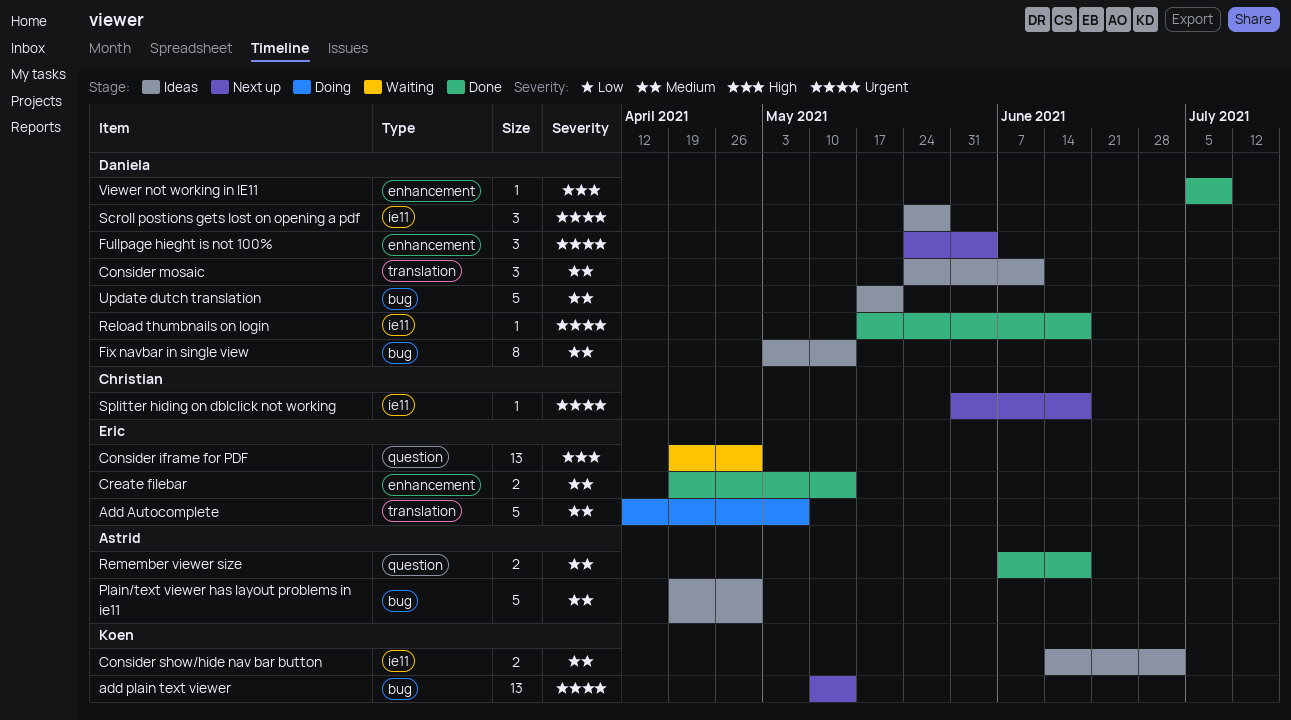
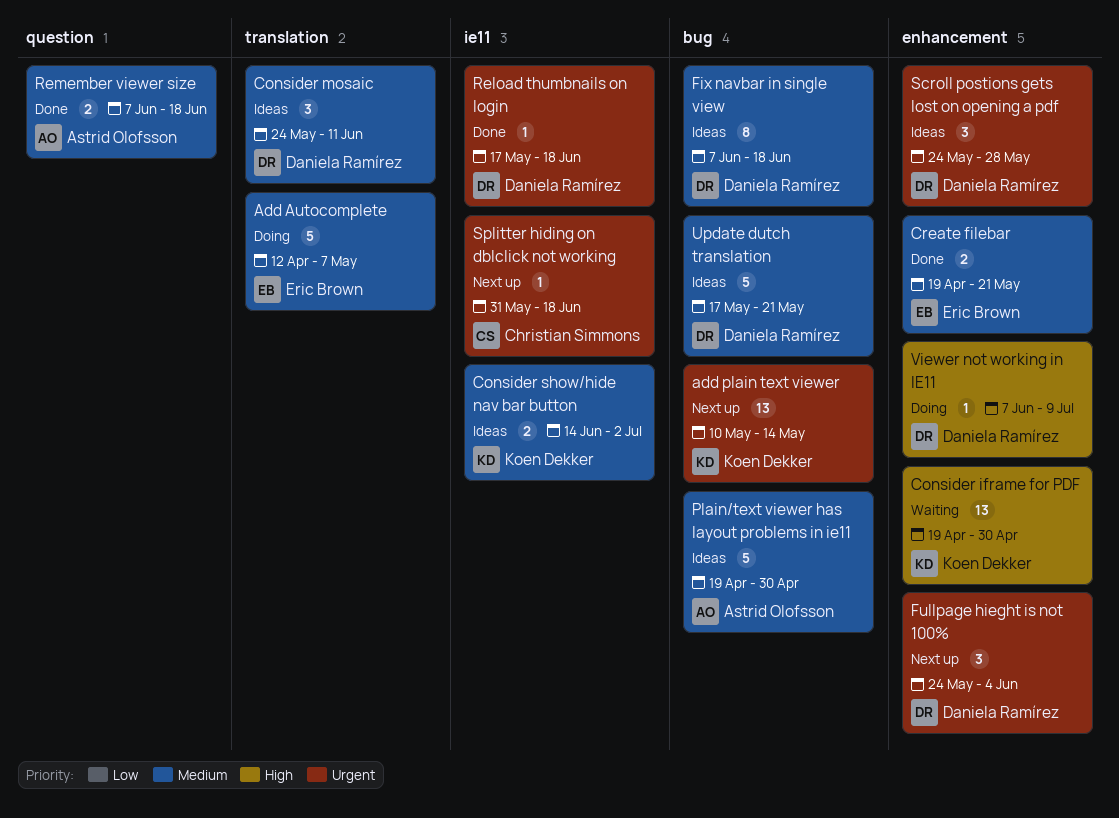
Consider iframe for PDF, owner: Eric Brown -> Koen Dekker
Consider iframe for PDF, label: question -> enhancement
Create filebar, due: May 14 -> May 21
Fix navbar in single view, start: May 3 -> Jun 7
Fix navbar in single view, due: May 14 -> Jun 18
Scroll postions gets lost on opening a pdf, label: ie11 -> enhancement
Viewer not working in IE11, status: Done -> Doing
Viewer not working in IE11, start: Jul 5 -> Jun 7

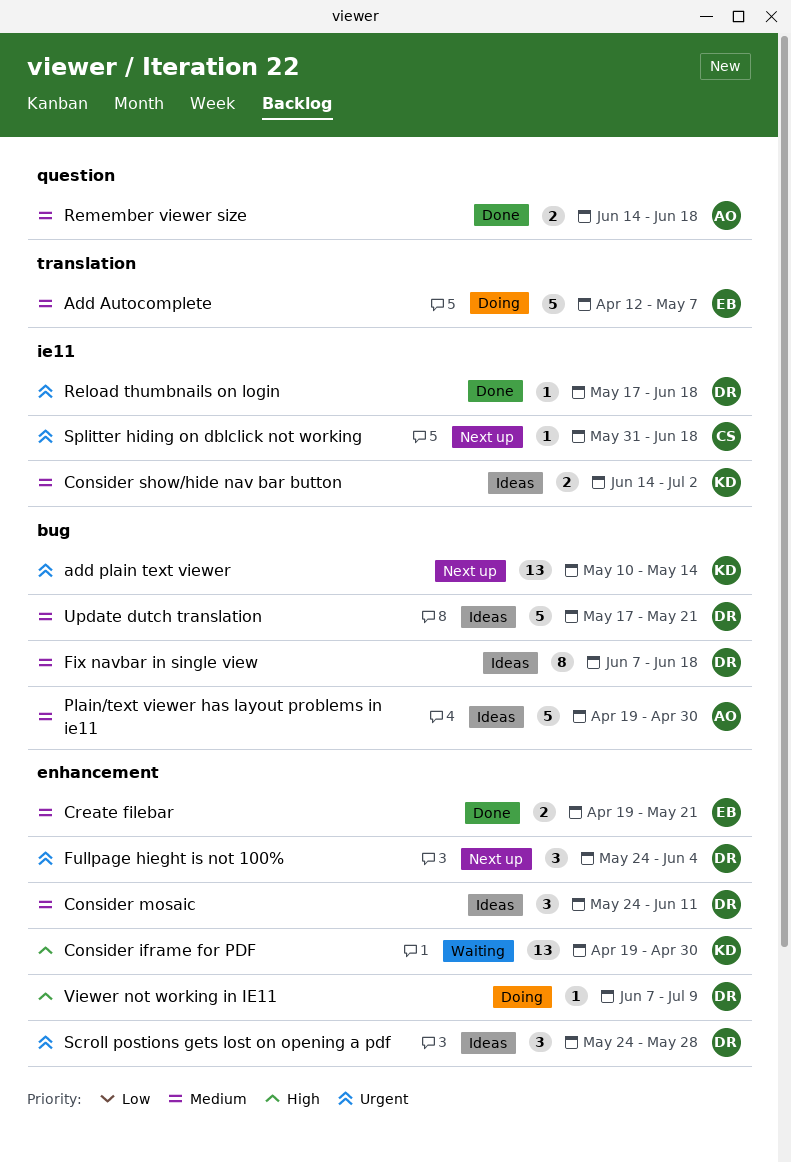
Consider mosaic, label: translation -> enhancement
Remember viewer size, start: Jun 7 -> Jun 14

